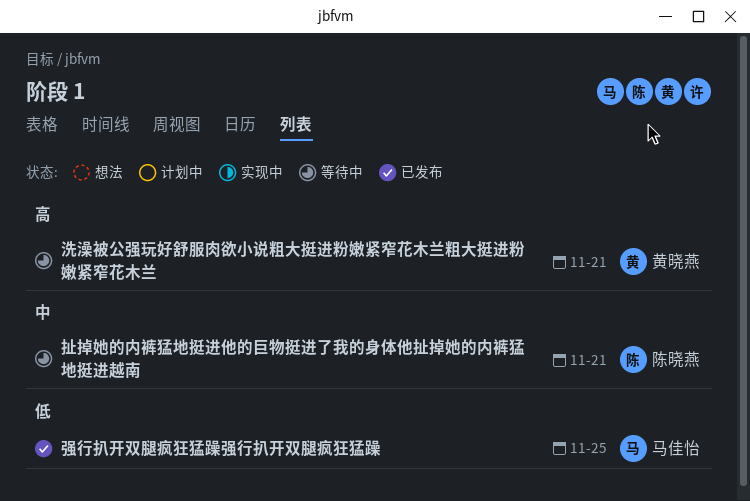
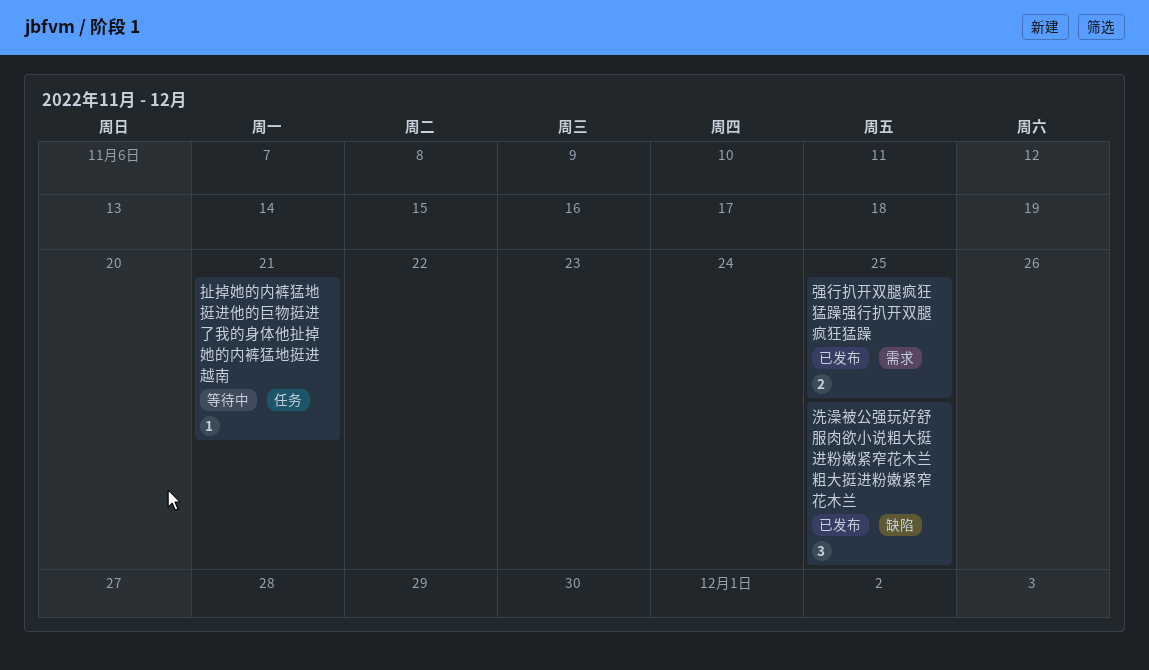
洗澡被公强玩好舒服肉欲小说粗大挺进粉嫩紧窄花木兰粗大挺进粉嫩紧窄花木兰, status: 等待中 -> 已发布
洗澡被公强玩好舒服肉欲小说粗大挺进粉嫩紧窄花木兰粗大挺进粉嫩紧窄花木兰, due: Nov 21 -> Nov 25

